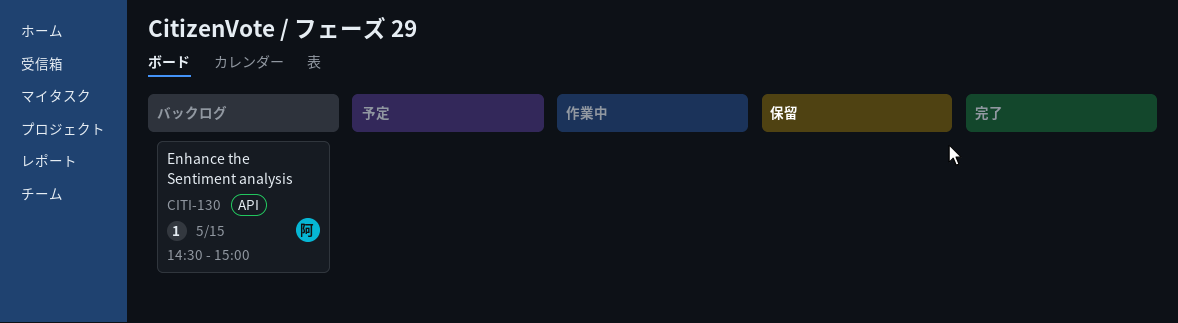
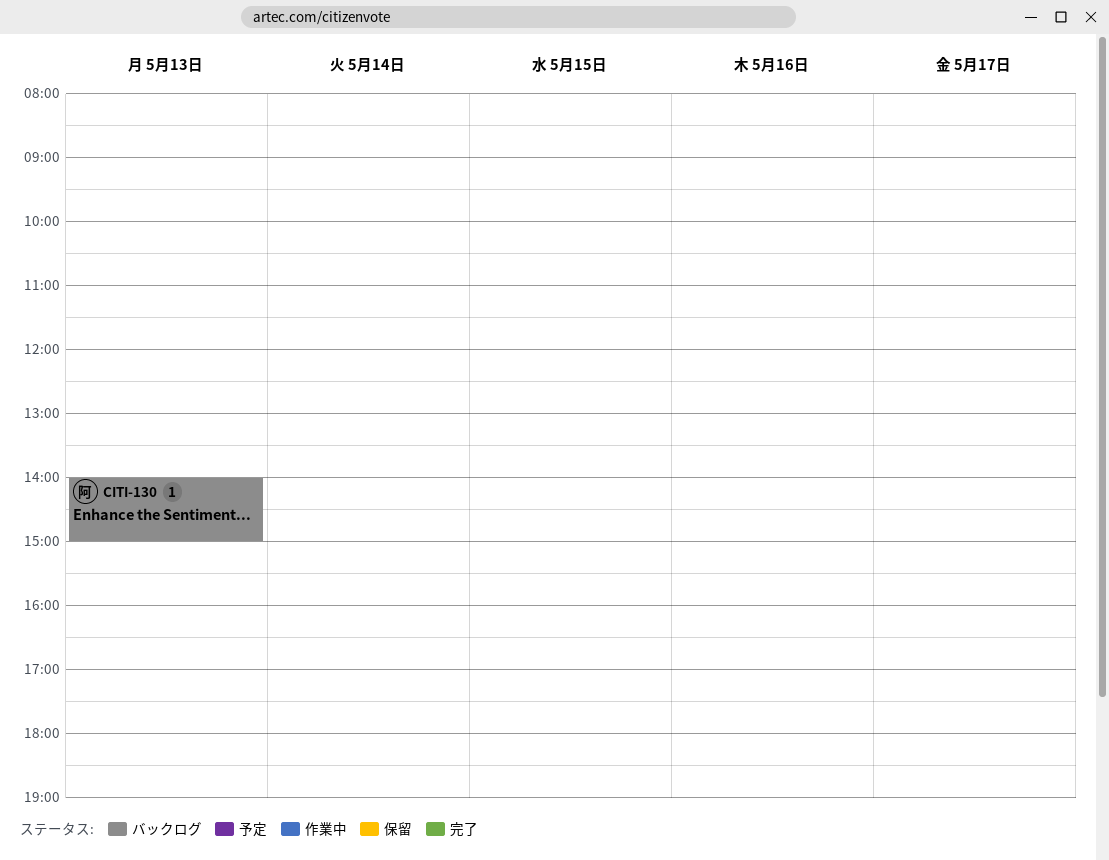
CITI-130, day: May 15 -> May 13
CITI-130, begins: 14:30 -> 14:00

